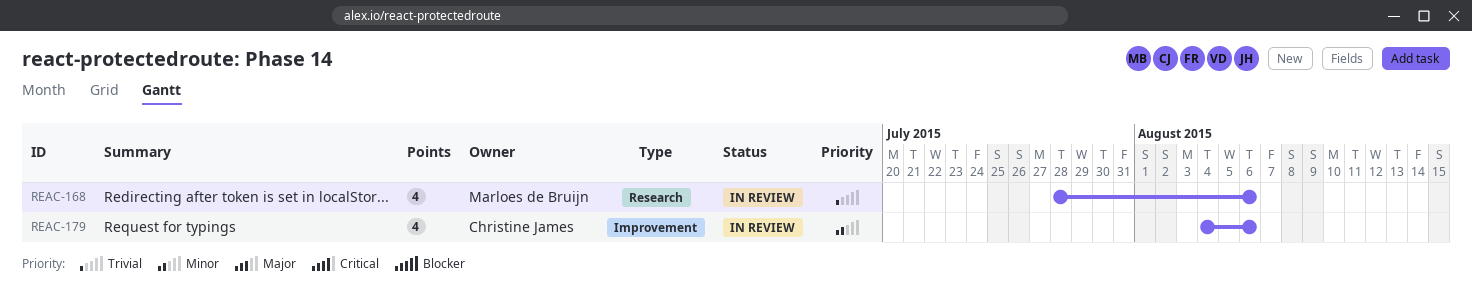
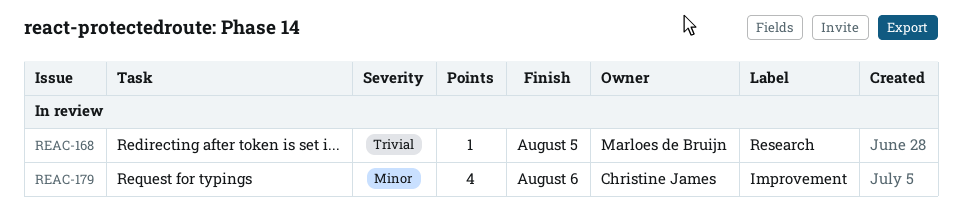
REAC-168, estimate: 4 -> 1
REAC-168, due: Aug 6 -> Aug 5

